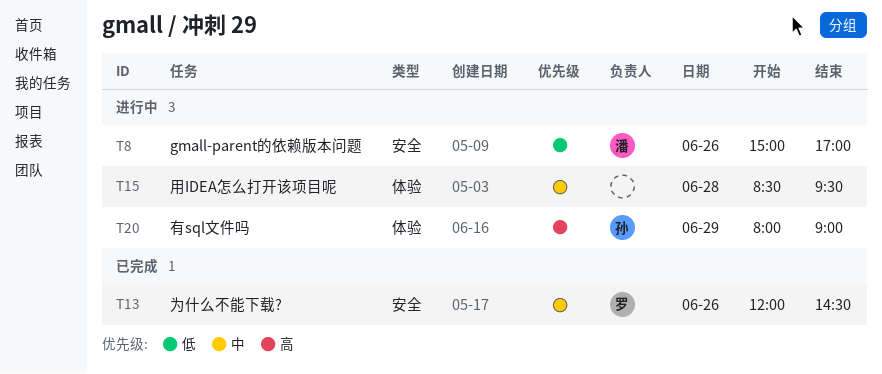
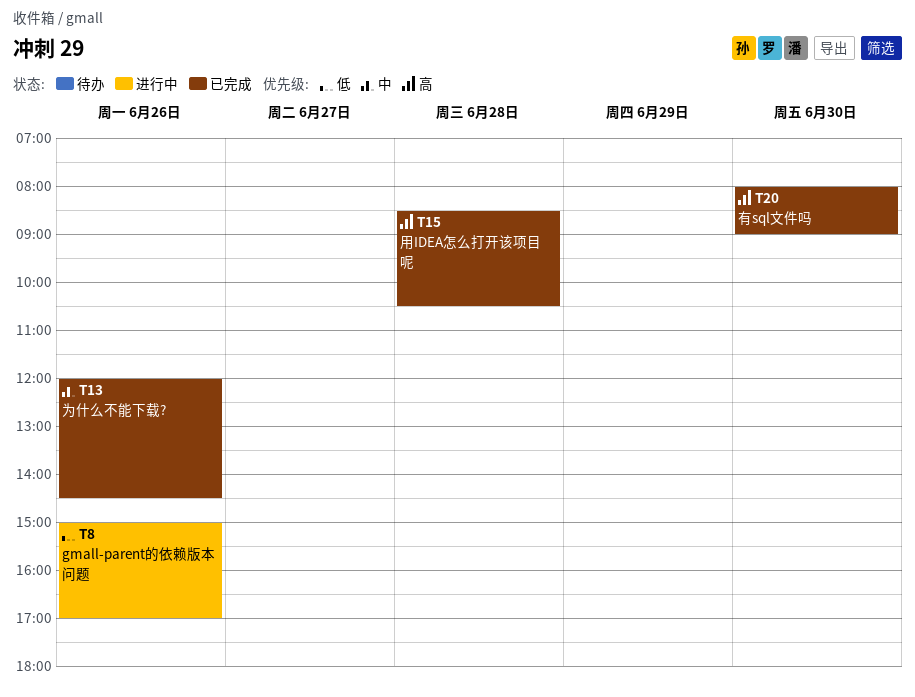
T15, status: 进行中 -> 已完成
T15, priority: 中 -> 高
T15, ends: 09:30 -> 10:30
T20, status: 进行中 -> 已完成
T20, day: Jun 29 -> Jun 30

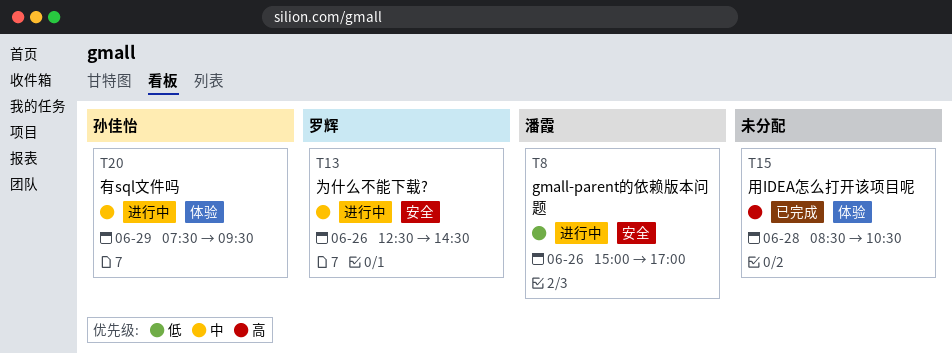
T13, status: 已完成 -> 进行中
T13, begins: 12:00 -> 12:30
T20, status: 已完成 -> 进行中
T20, priority: 高 -> 中
T20, day: Jun 30 -> Jun 29
T20, begins: 08:00 -> 07:30
T20, ends: 09:00 -> 09:30

